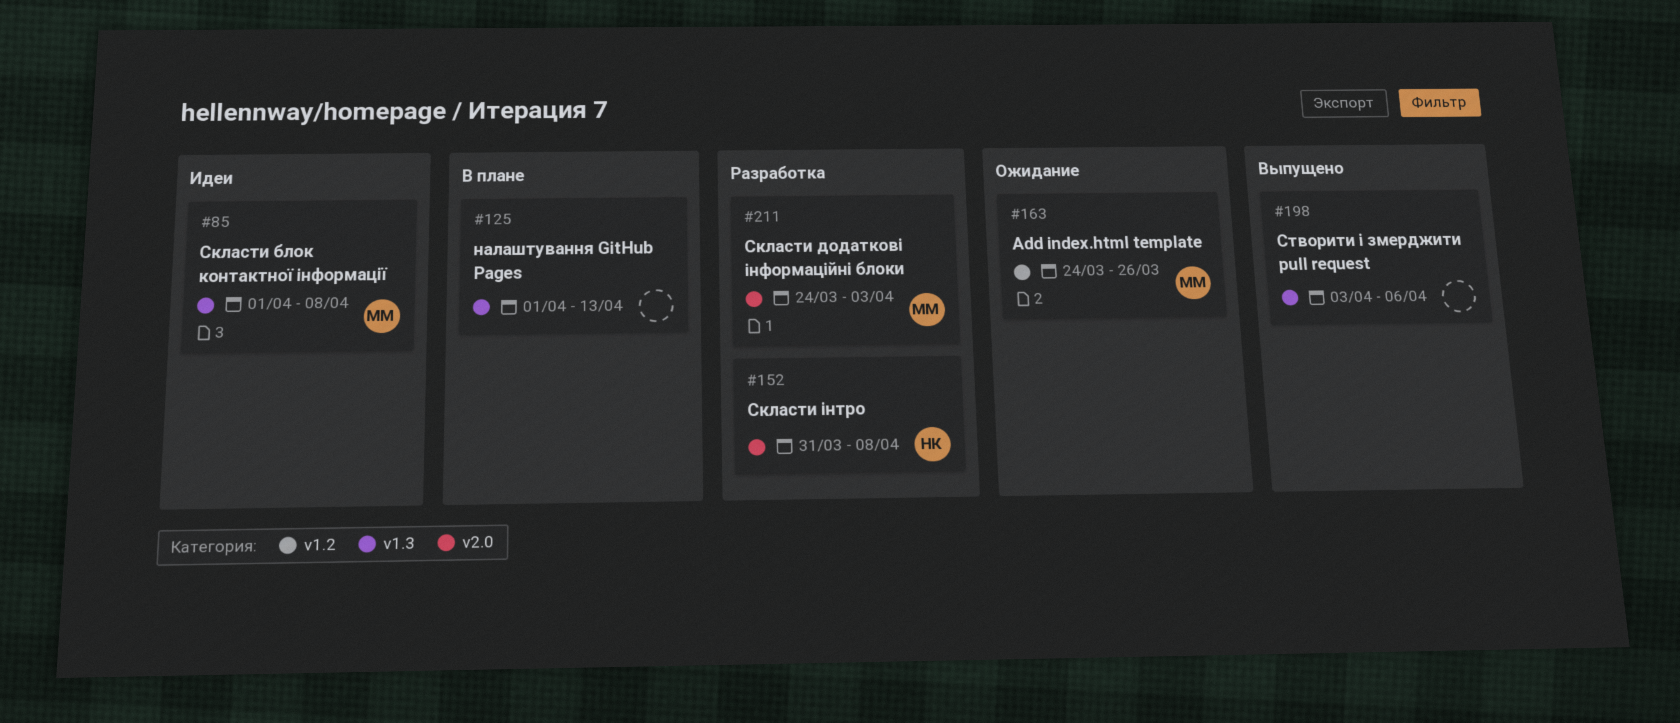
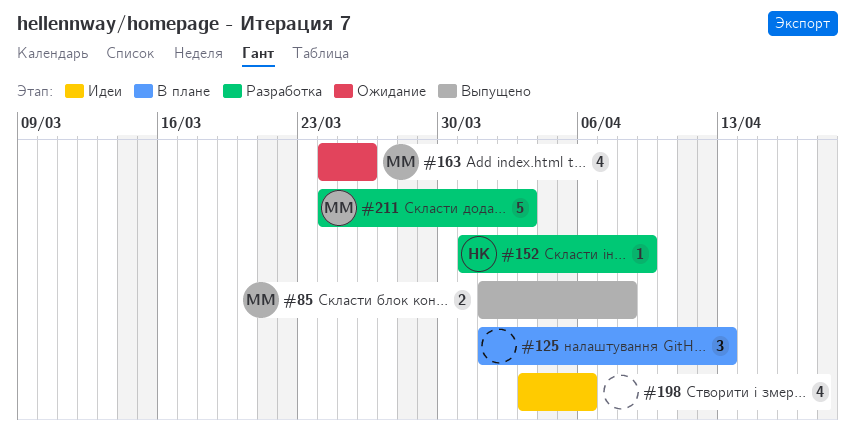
#85, status: Идеи -> Выпущено
#152, due: Apr 8 -> Apr 9
#198, status: Выпущено -> Идеи

